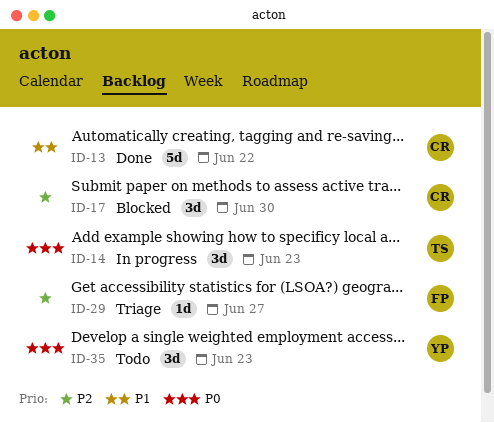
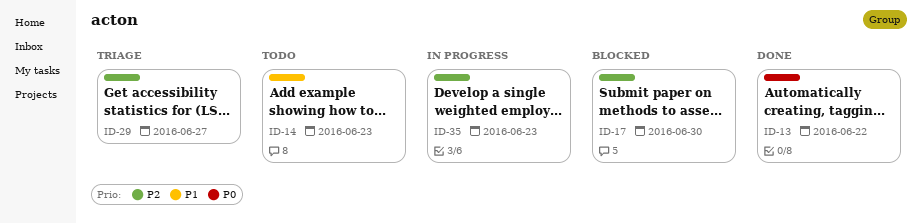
ID-13, priority: P1 -> P0
ID-14, status: In progress -> Todo
ID-14, priority: P0 -> P1
ID-35, status: Todo -> In progress
ID-35, priority: P0 -> P2

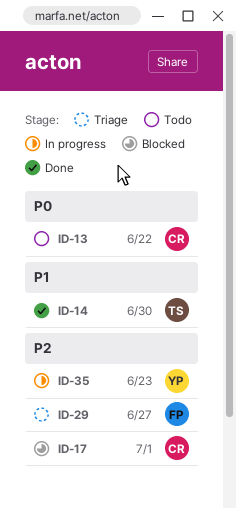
ID-13, status: Done -> Todo
ID-14, status: Todo -> Done
ID-14, due: Jun 23 -> Jun 30
ID-17, due: Jun 30 -> Jul 1

